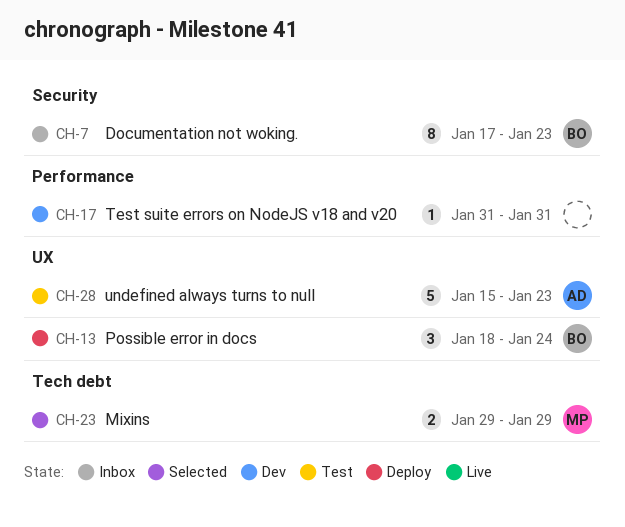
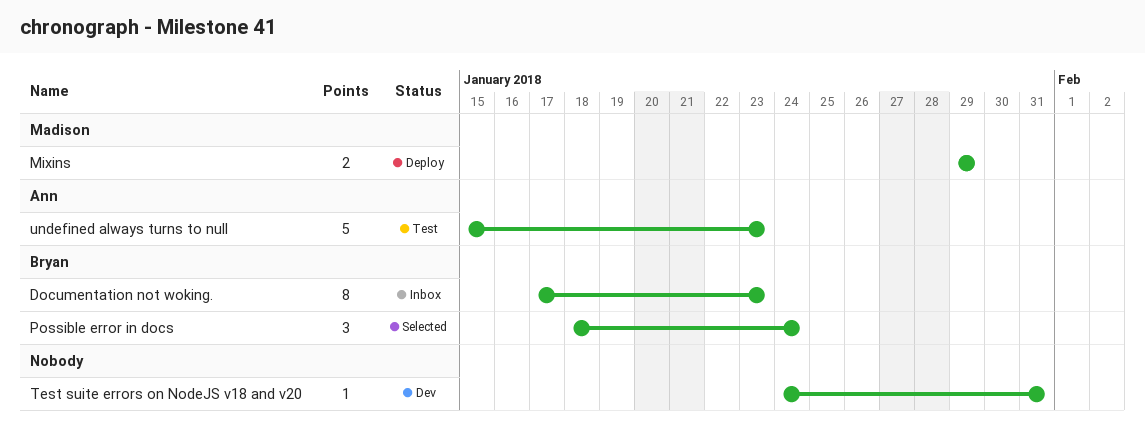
Mixins, status: Selected -> Deploy
Possible error in docs, status: Deploy -> Selected
Test suite errors on NodeJS v18 and v20, start: Jan 31 -> Jan 24

